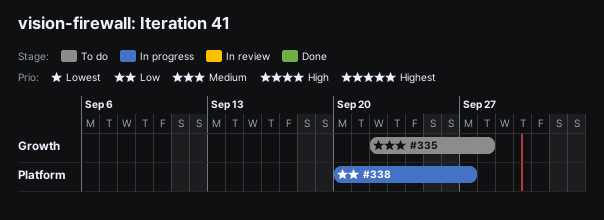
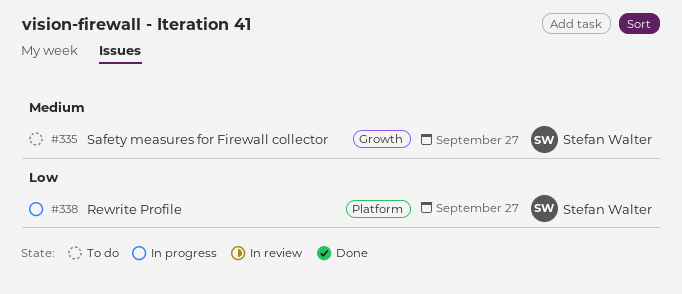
#335, due: Sep 28 -> Sep 27

